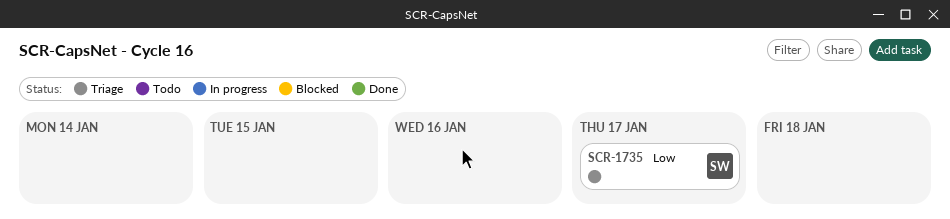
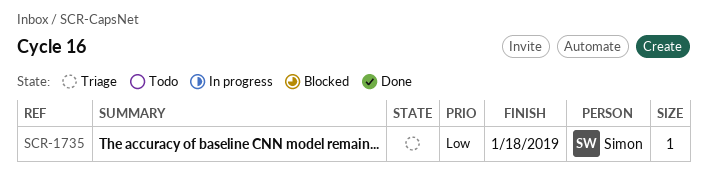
SCR-1735, due: Jan 17 -> Jan 18

